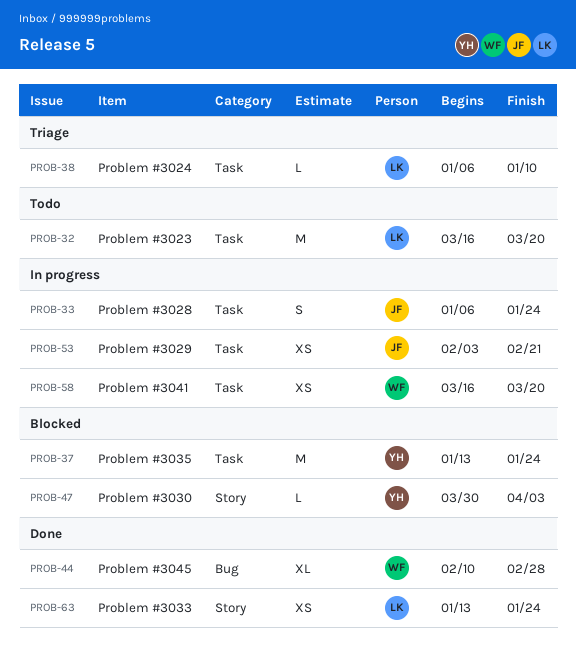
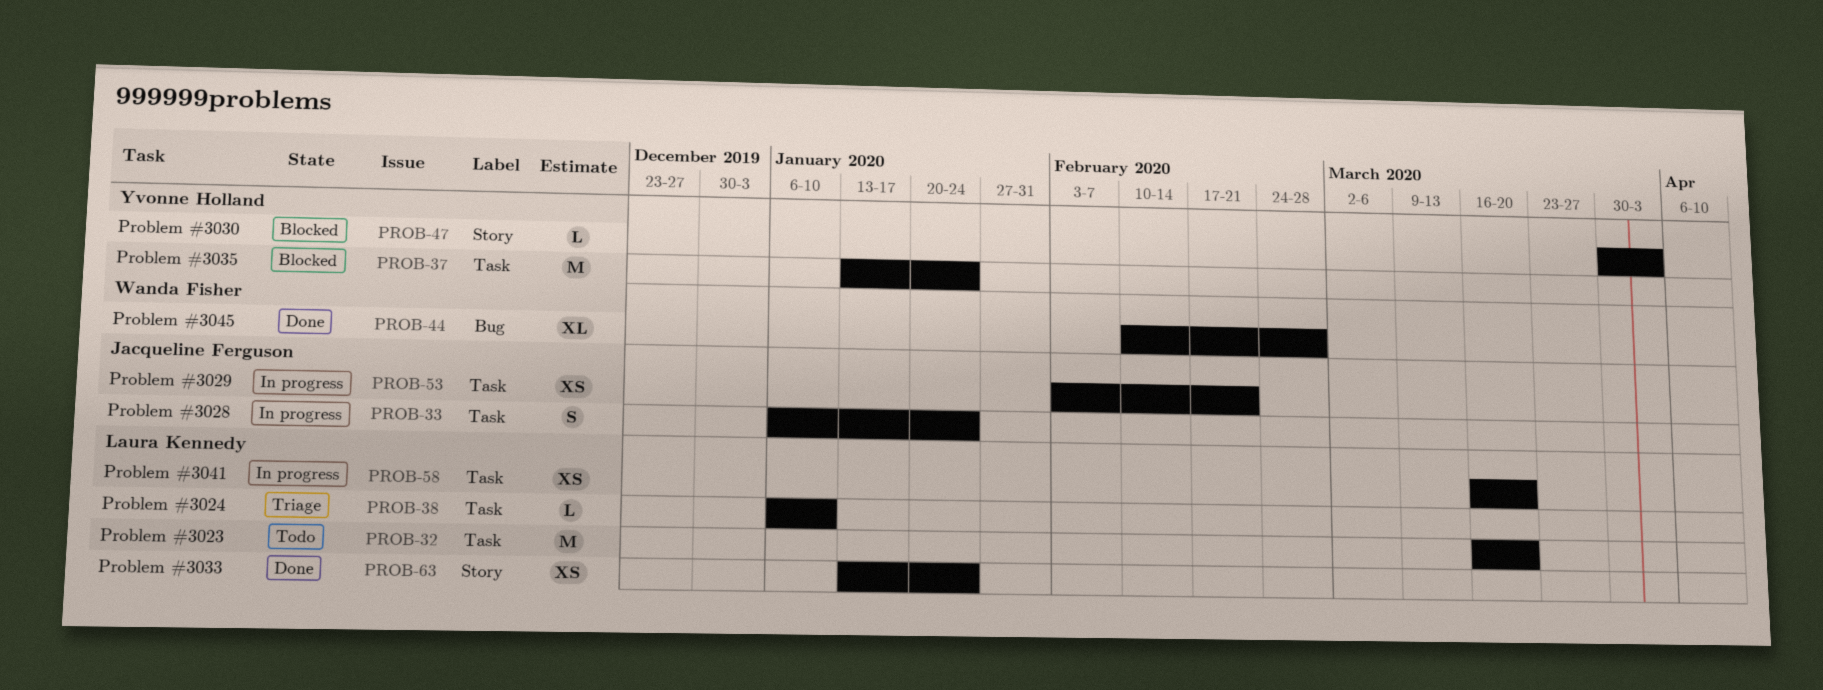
PROB-58, owner: Wanda Fisher -> Laura Kennedy

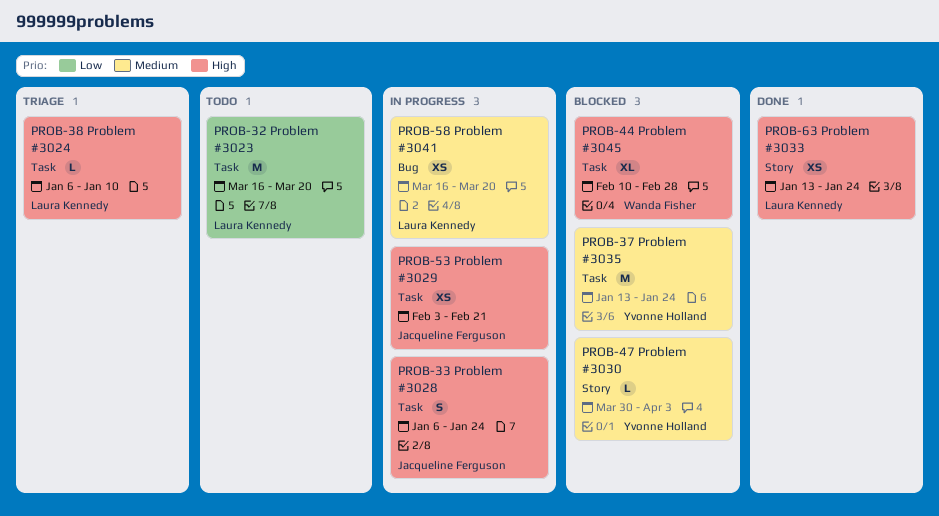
PROB-44, status: Done -> Blocked
PROB-44, label: Bug -> Task
PROB-58, label: Task -> Bug

